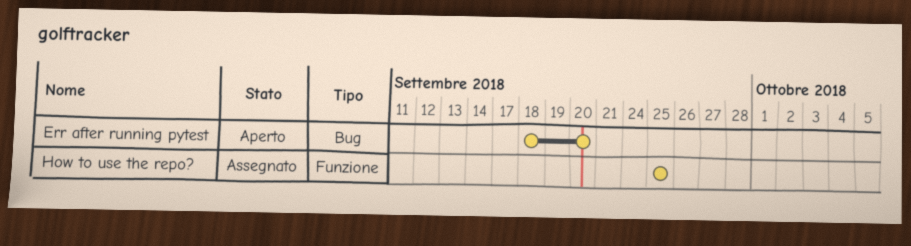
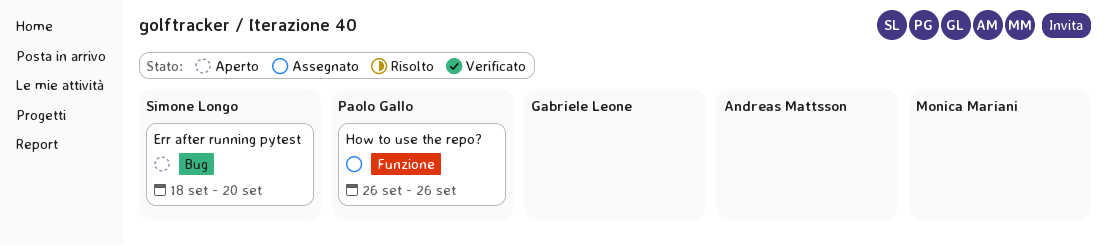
How to use the repo?, start: Sep 25 -> Sep 26
How to use the repo?, due: Sep 25 -> Sep 26

